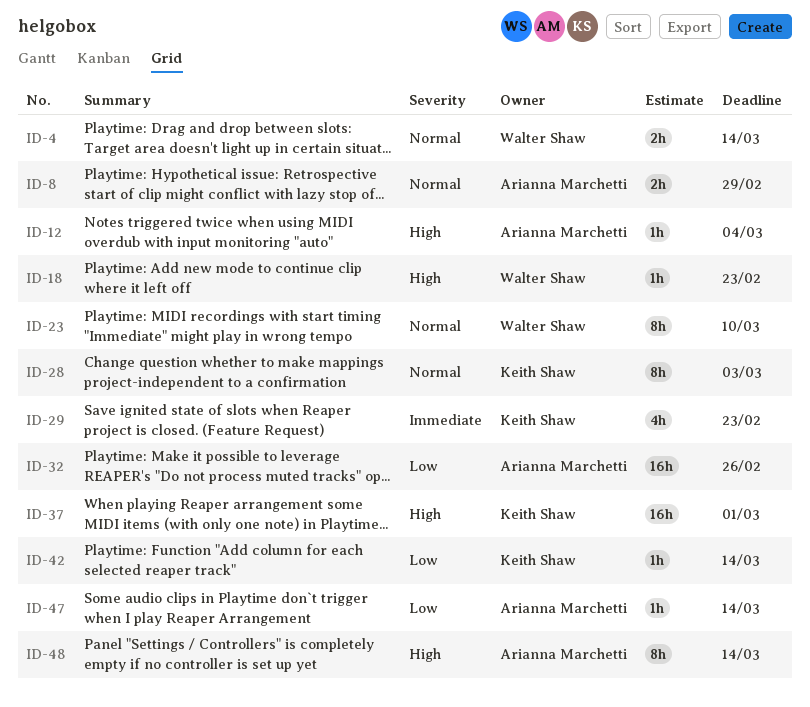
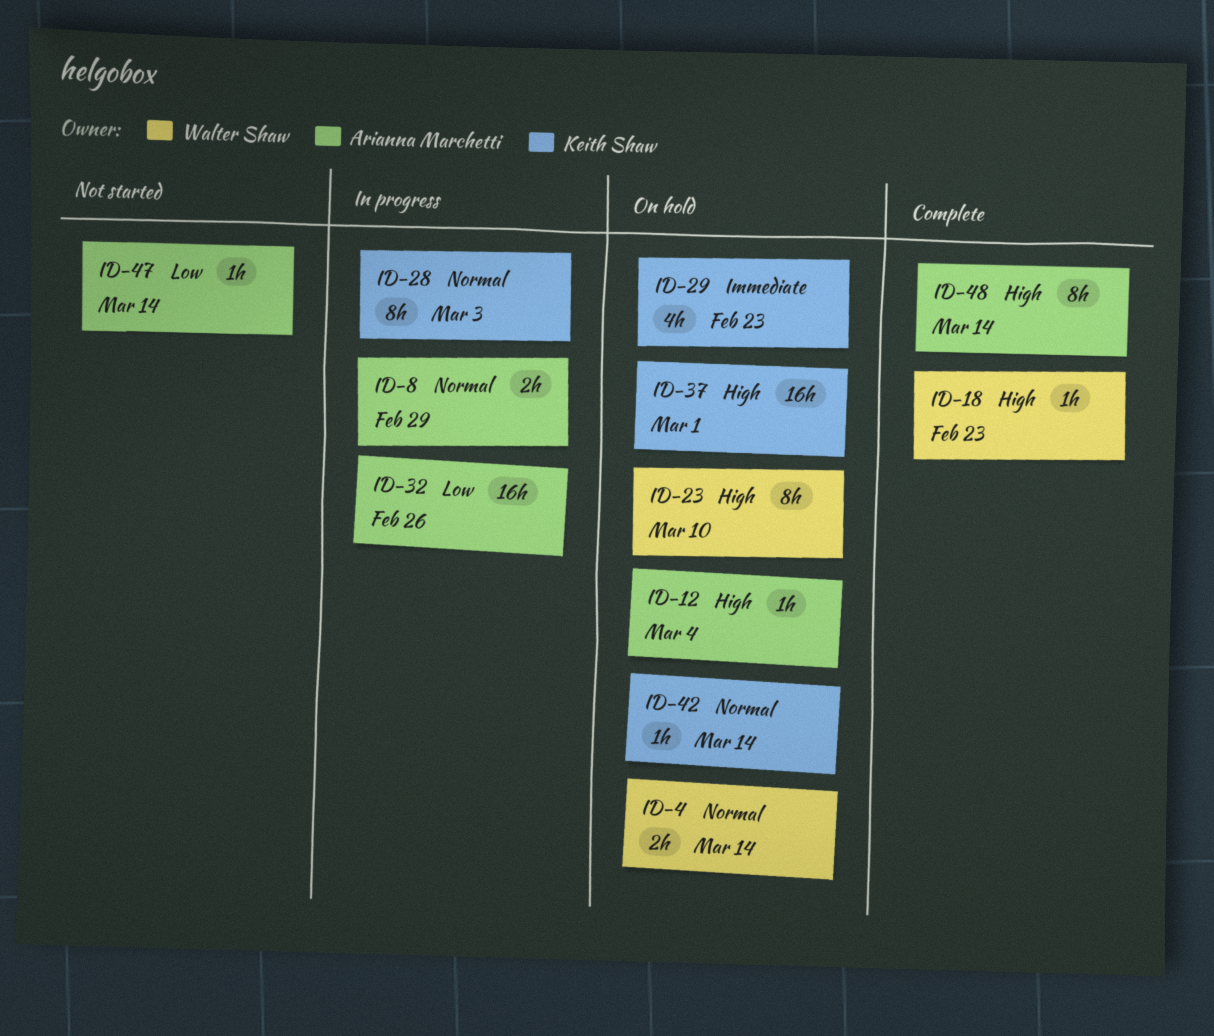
ID-23, priority: Normal -> High
ID-42, priority: Low -> Normal

